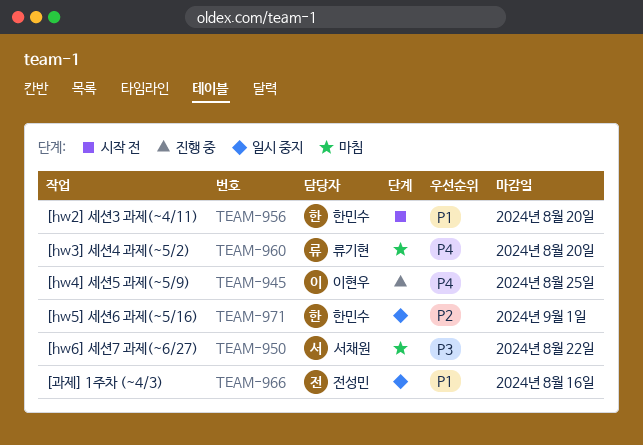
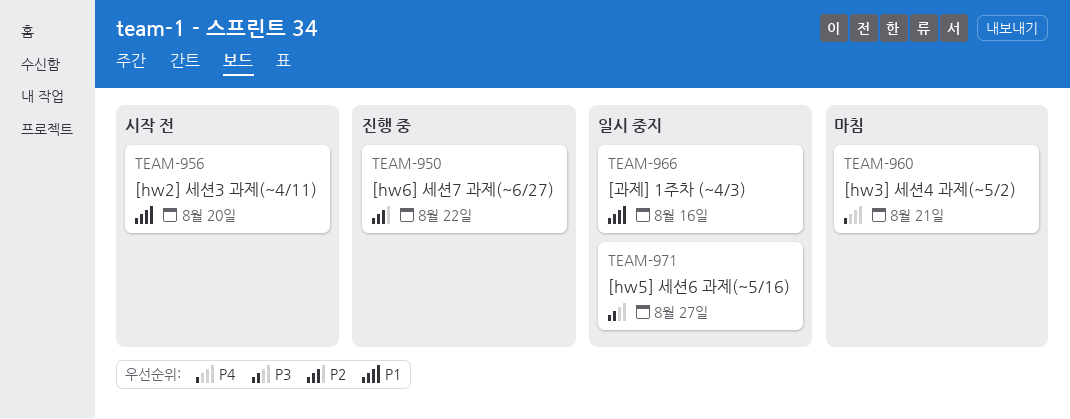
TEAM-945: present -> none
TEAM-950, status: 마침 -> 진행 중
TEAM-950, priority: P3 -> P2
TEAM-960, due: Aug 20 -> Aug 21
TEAM-971, priority: P2 -> P3
TEAM-971, due: Sep 1 -> Aug 27

